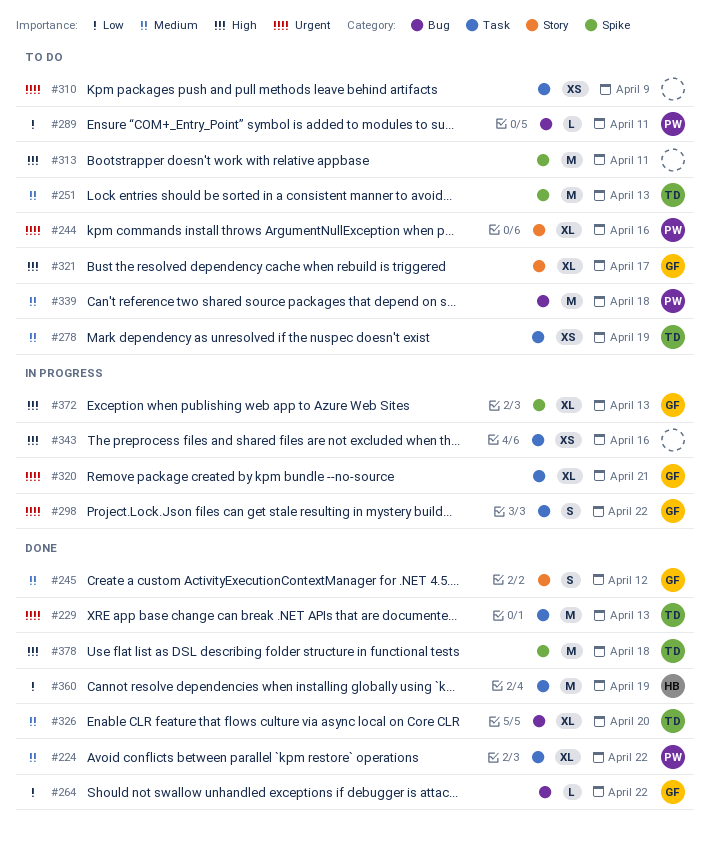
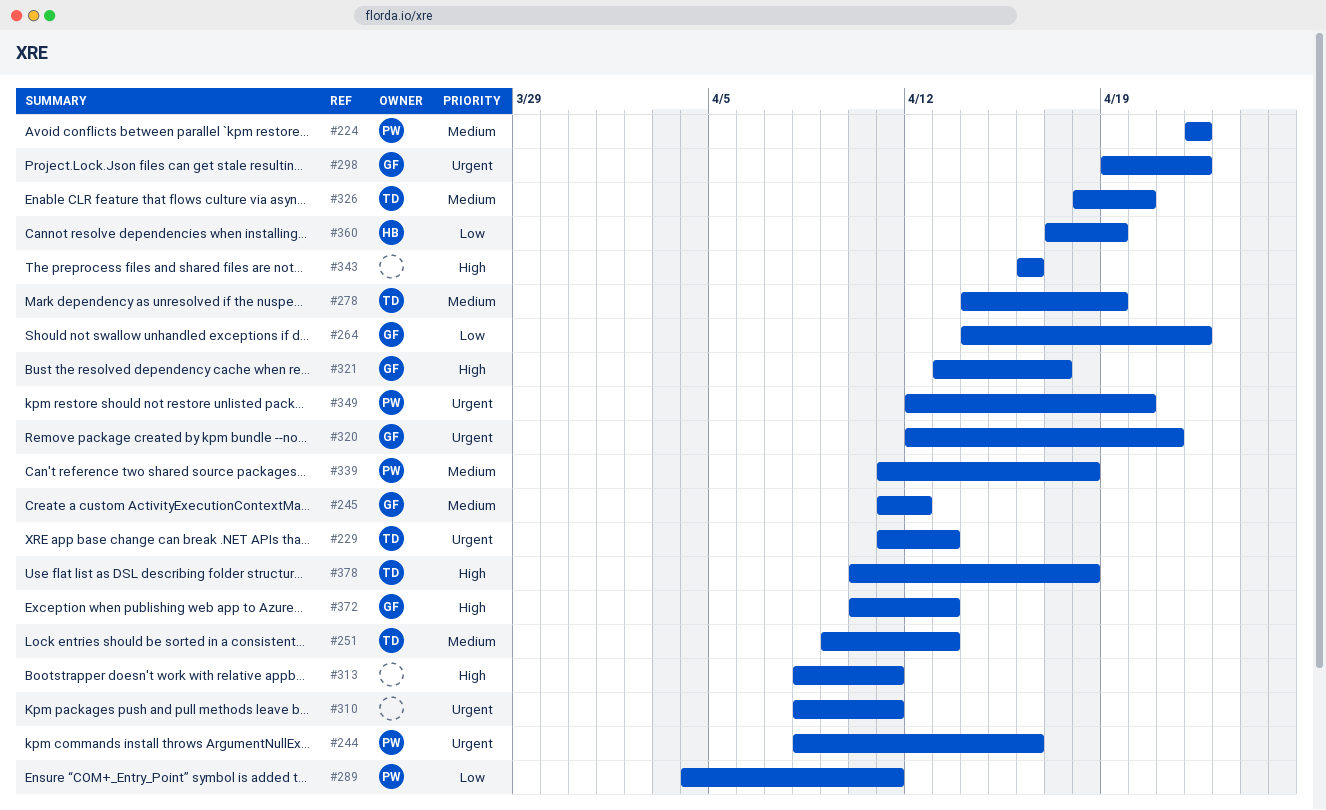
#310, due: Apr 9 -> Apr 11
#349: none -> present

